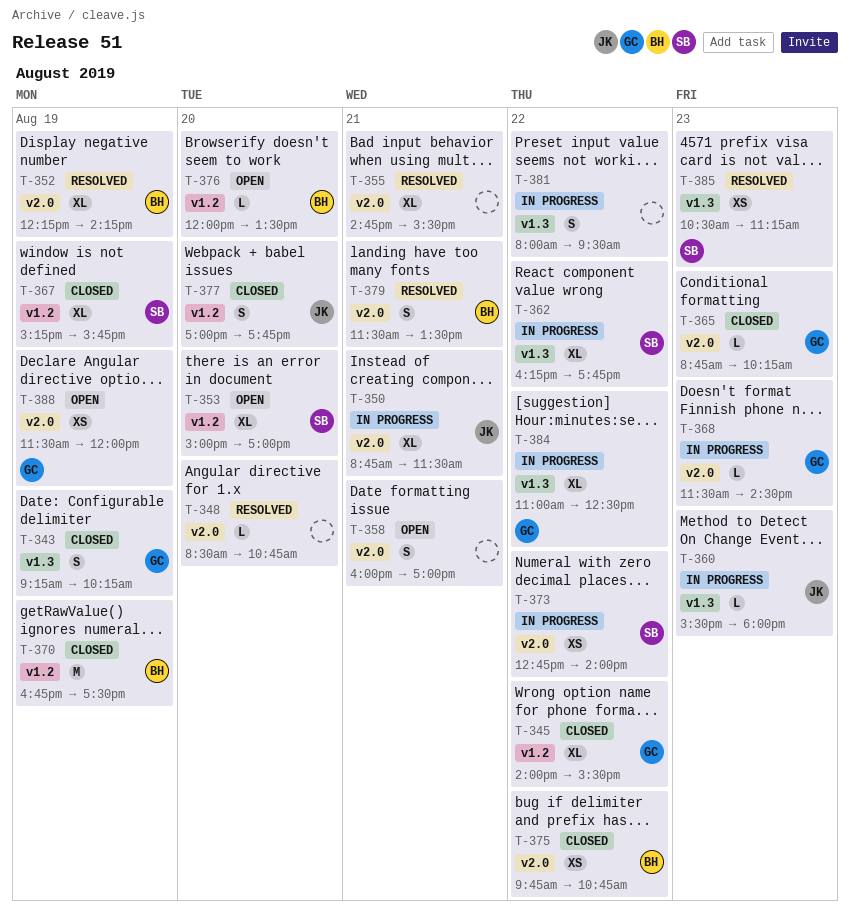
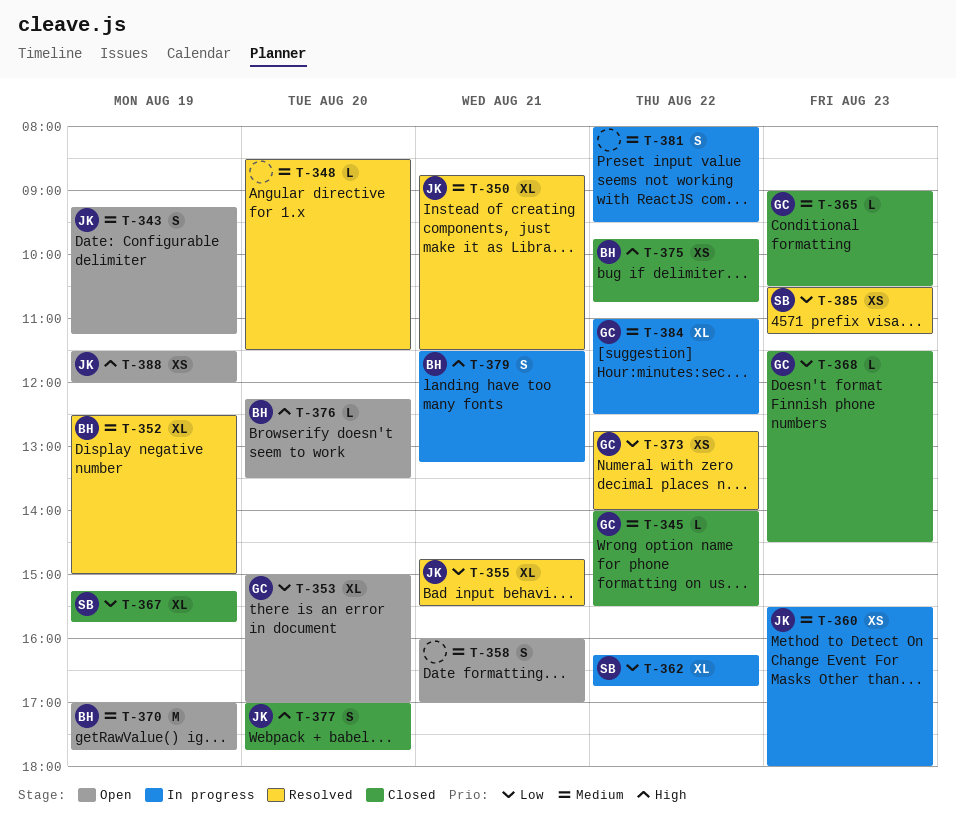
T-343, status: Closed -> Open
T-343, owner: GC -> JK
T-343, ends: 10:15 -> 11:15
T-345, estimate: XL -> L
T-348, ends: 10:45 -> 11:30
T-350, status: In progress -> Resolved
T-352, begins: 12:15 -> 12:30
T-352, ends: 14:15 -> 15:00
T-353, owner: SB -> GC
T-355, owner: none -> JK
T-360, estimate: L -> XS
T-362, ends: 17:45 -> 16:45
T-365, begins: 08:45 -> 09:00
T-365, ends: 10:15 -> 10:30
T-368, status: In progress -> Closed
T-370, status: Closed -> Open
T-370, begins: 16:45 -> 17:00
T-370, ends: 17:30 -> 17:45
T-373, status: In progress -> Resolved
T-373, owner: SB -> GC
T-376, begins: 12:00 -> 12:15
T-379, status: Resolved -> In progress
T-379, ends: 13:30 -> 13:15
T-388, owner: GC -> JK

